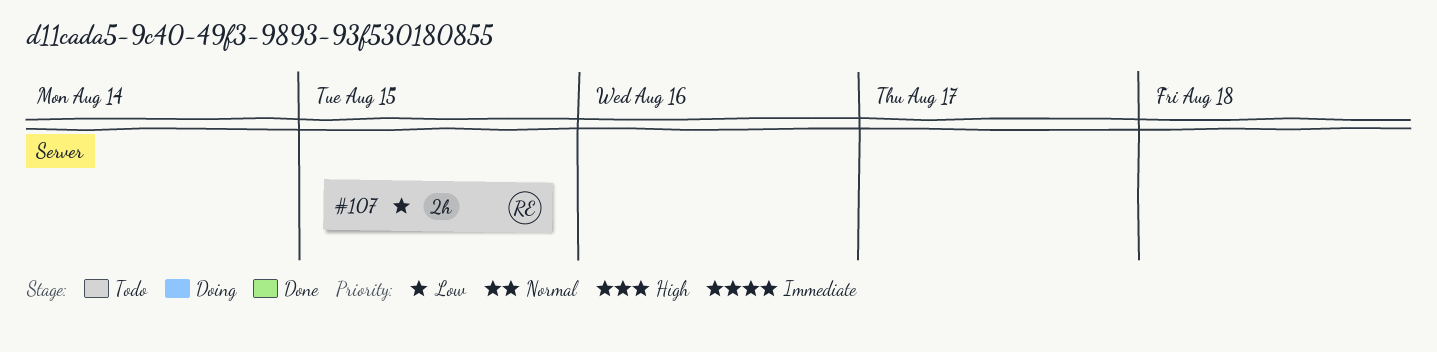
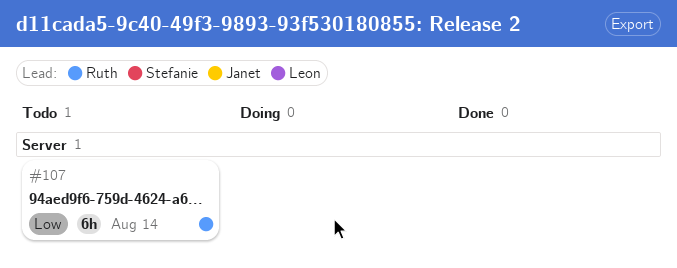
#107, estimate: 2h -> 6h
#107, due: Aug 15 -> Aug 14

